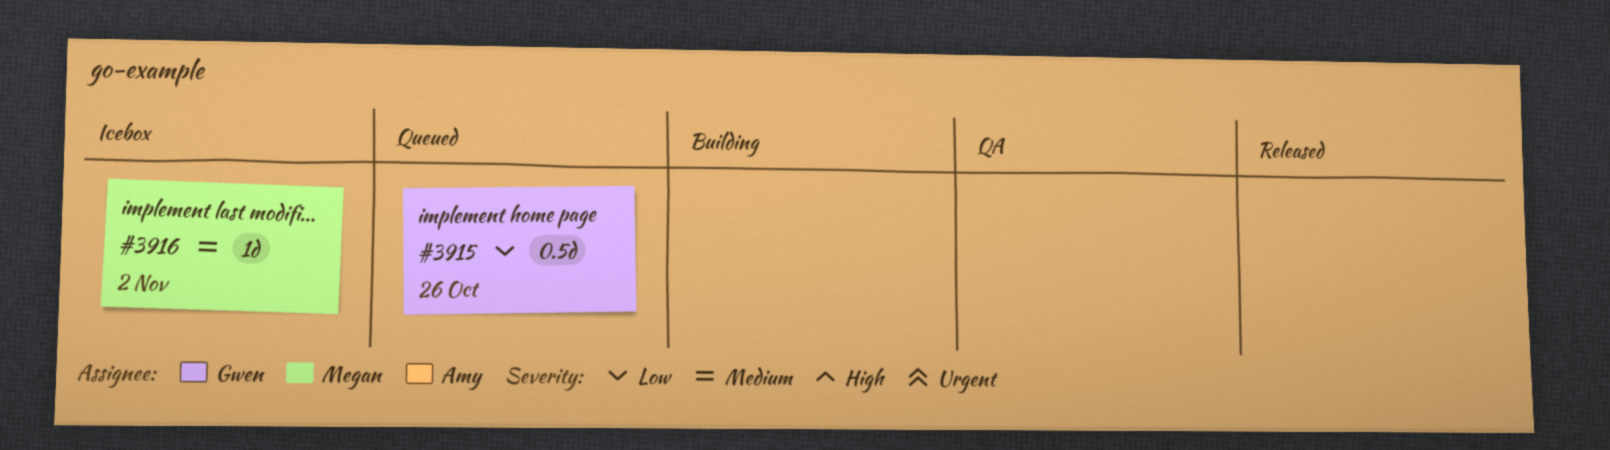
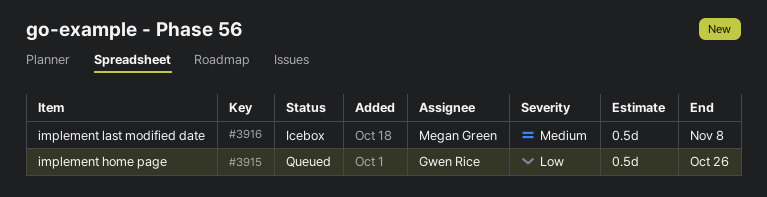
#3916, estimate: 1d -> 0.5d
#3916, due: Nov 2 -> Nov 8

